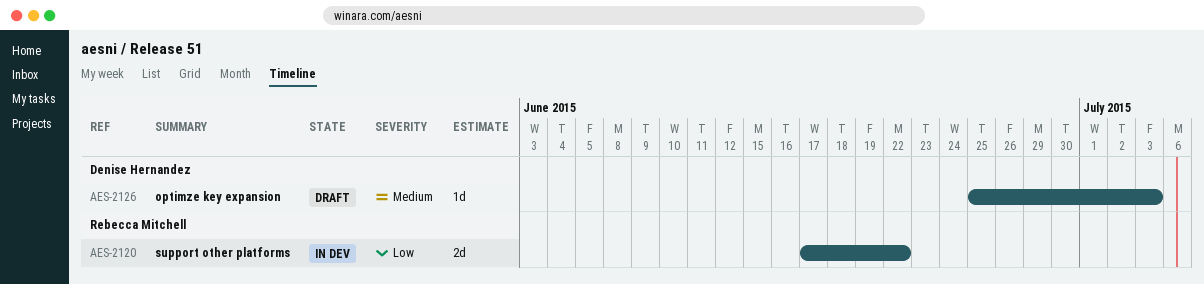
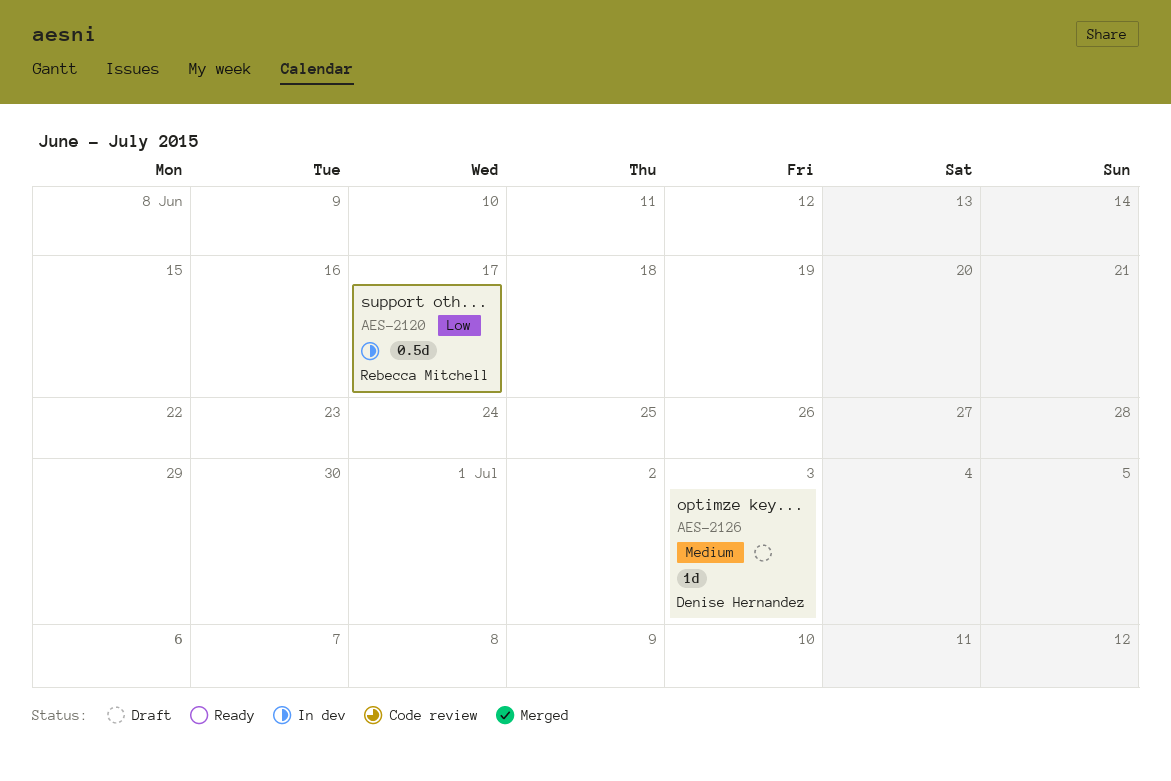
AES-2120, estimate: 2d -> 0.5d
AES-2120, due: Jun 22 -> Jun 17

